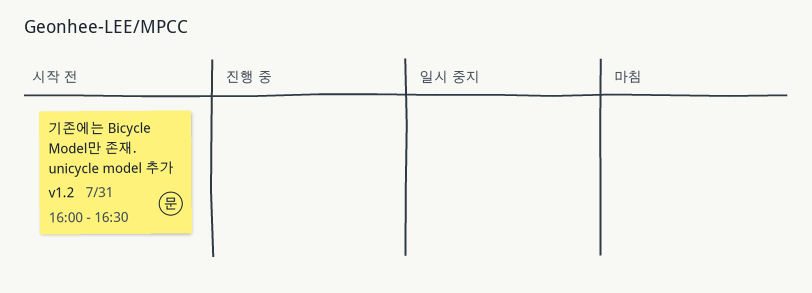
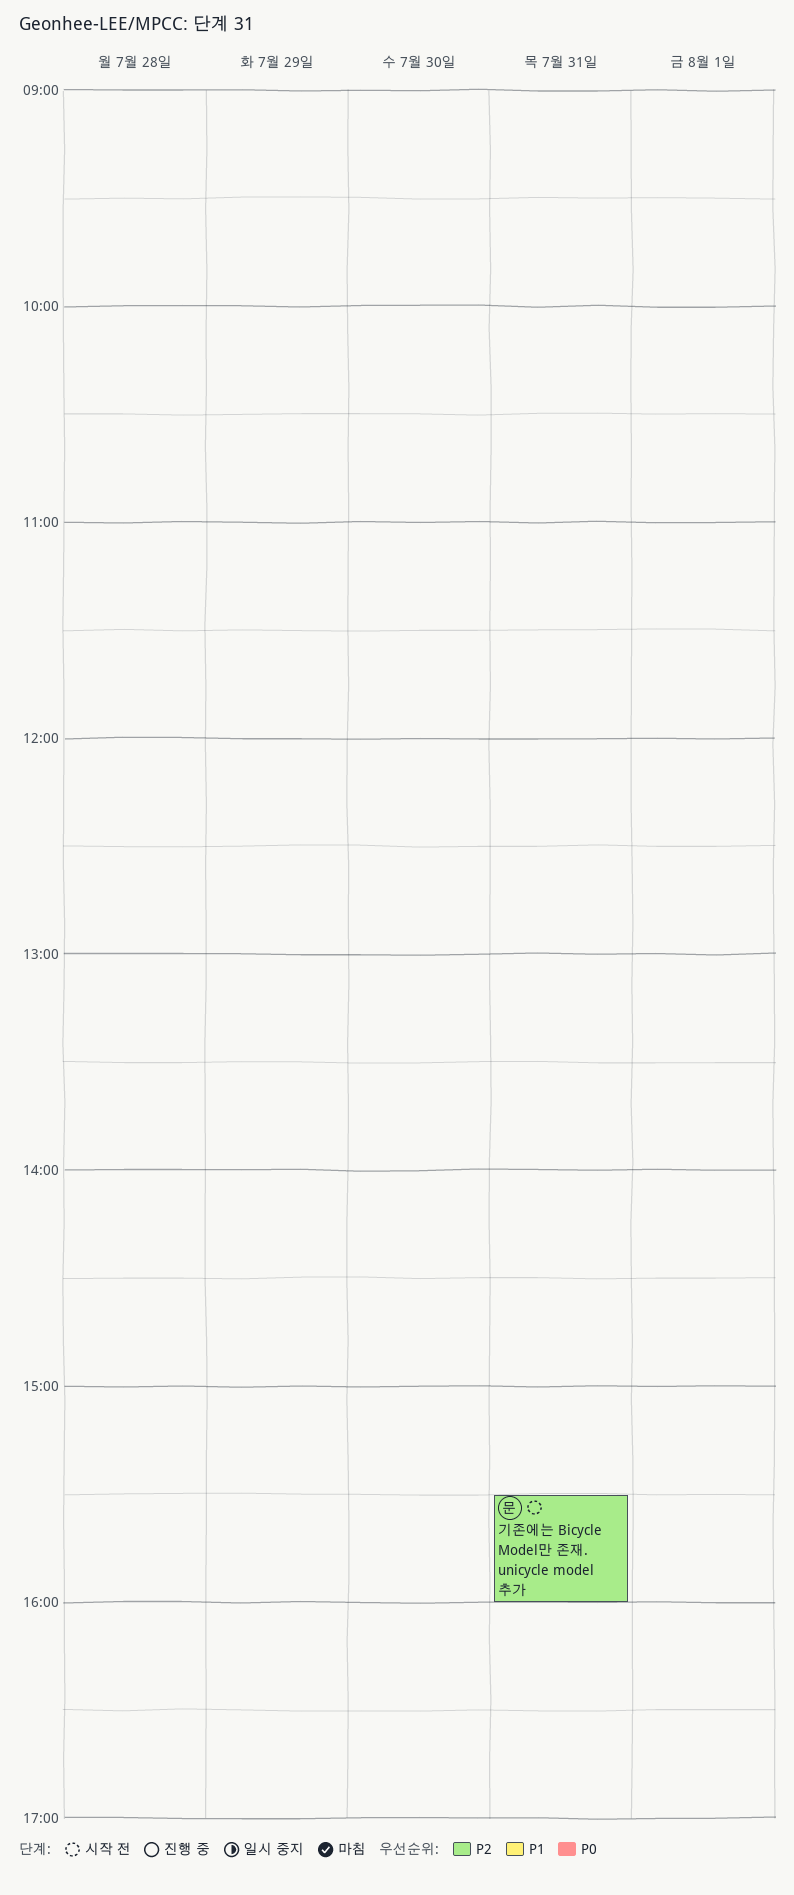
기존에는 Bicycle Model만 존재. unicycle model 추가, begins: 16:00 -> 15:30
기존에는 Bicycle Model만 존재. unicycle model 추가, ends: 16:30 -> 16:00

